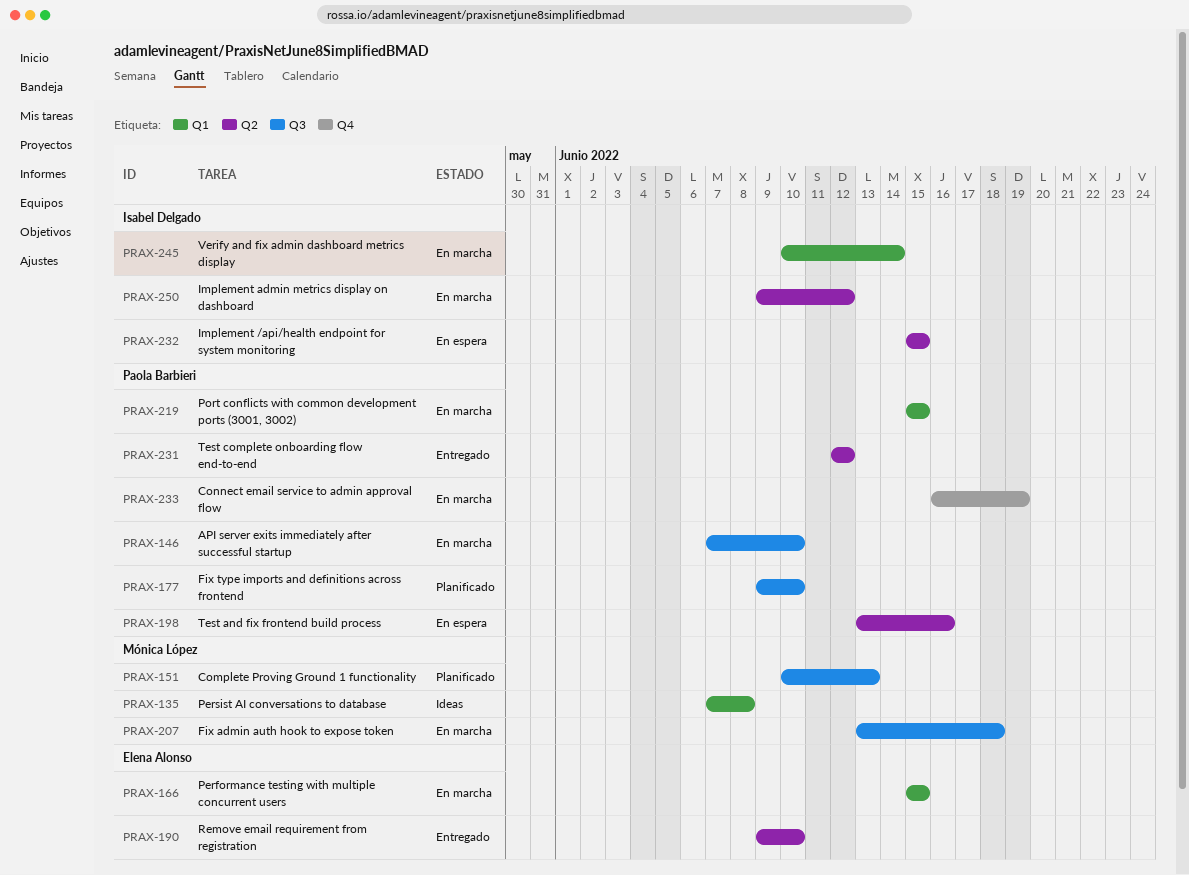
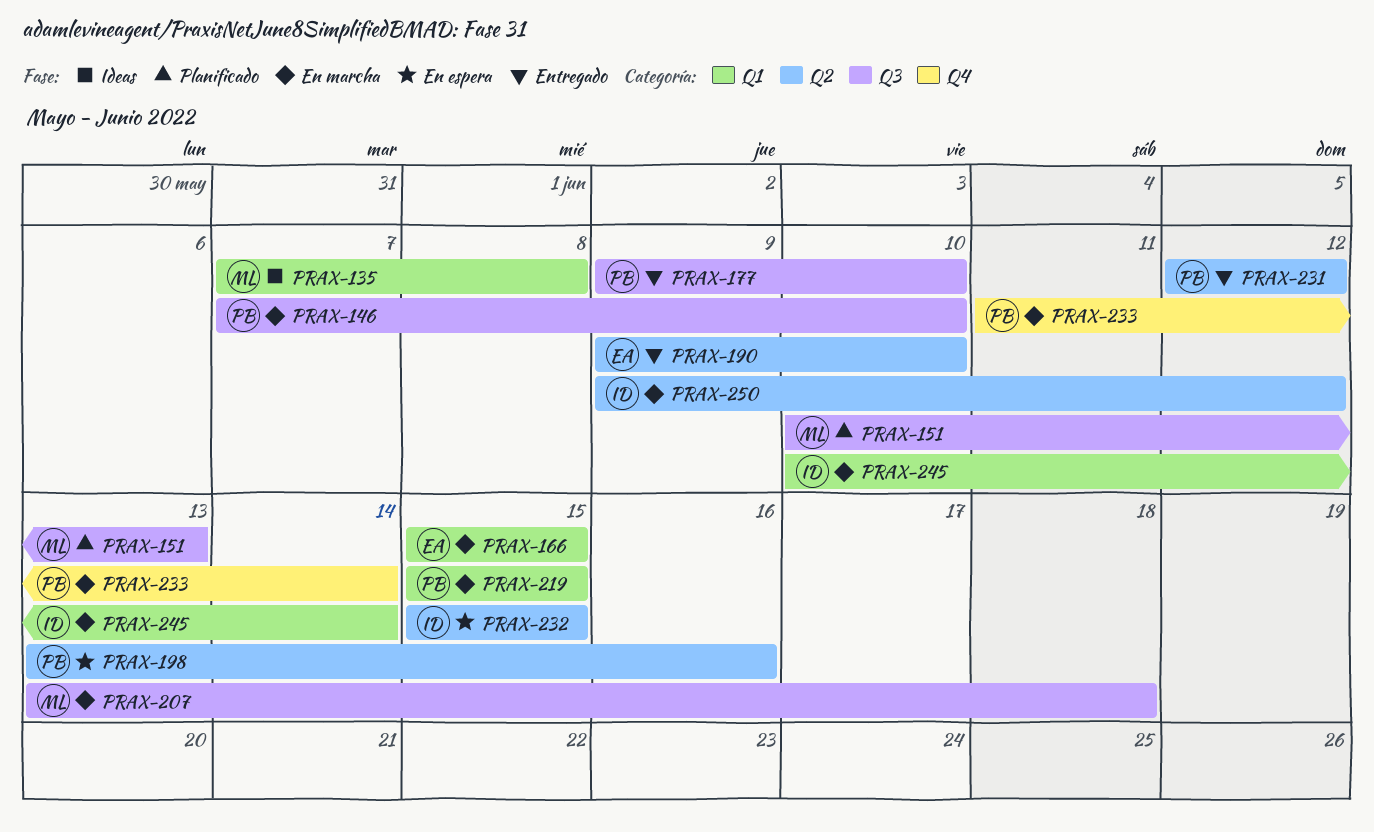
PRAX-177, status: Planificado -> Entregado
PRAX-233, start: Jun 16 -> Jun 11
PRAX-233, due: Jun 19 -> Jun 14

